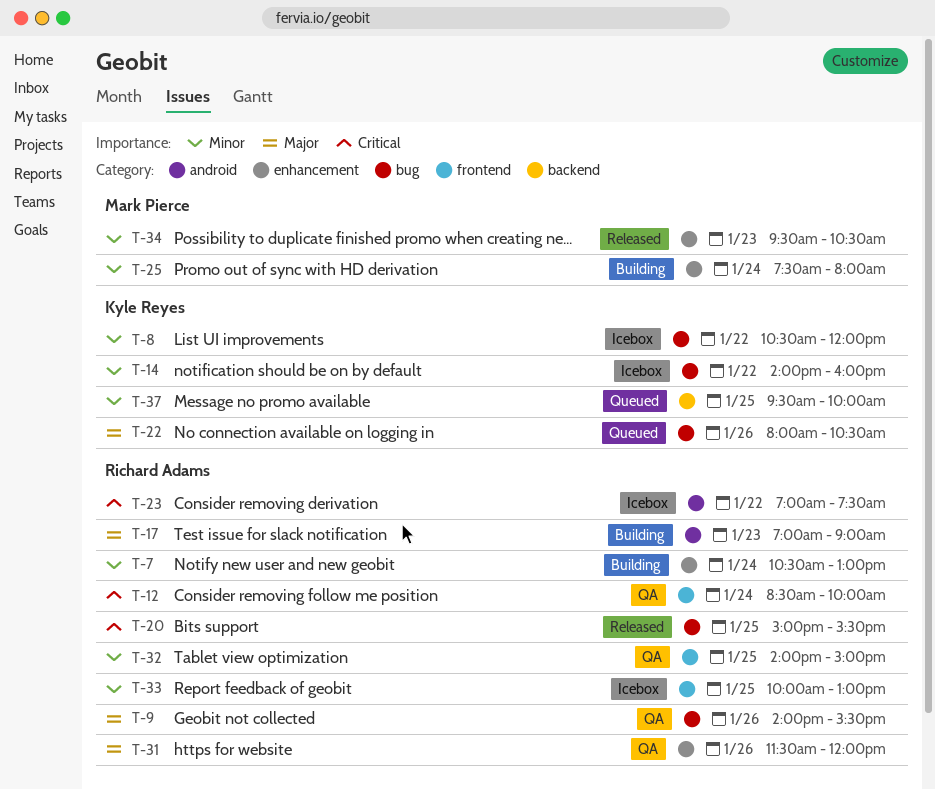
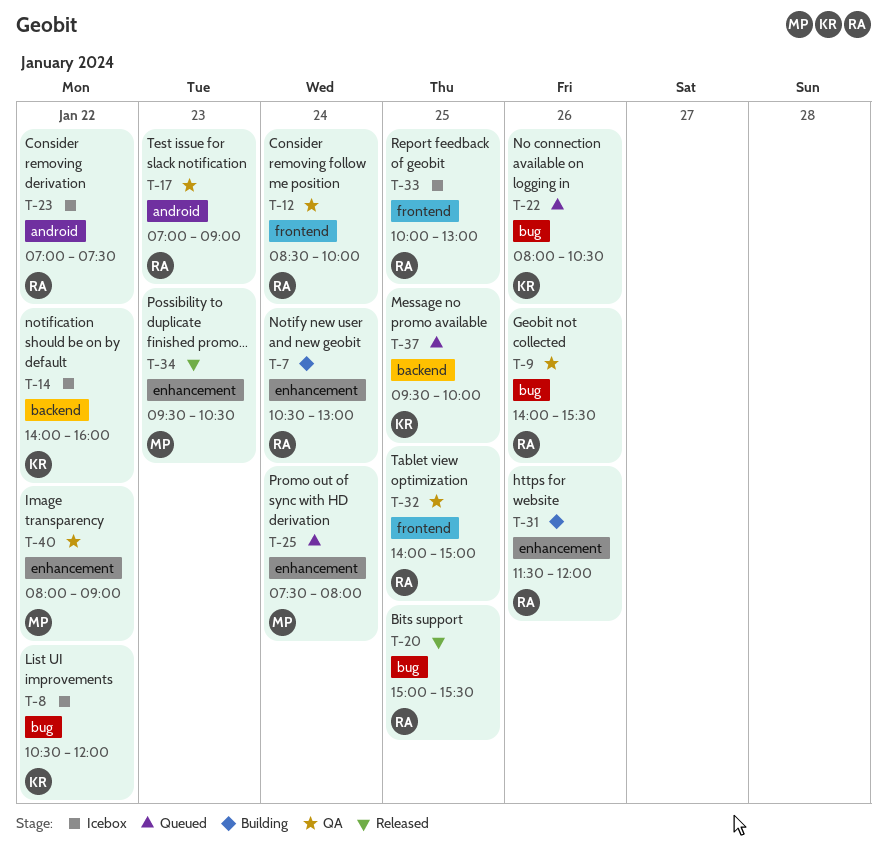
T-14, label: bug -> backend
T-17, status: Building -> QA
T-25, status: Building -> Queued
T-31, status: QA -> Building
T-40: none -> present

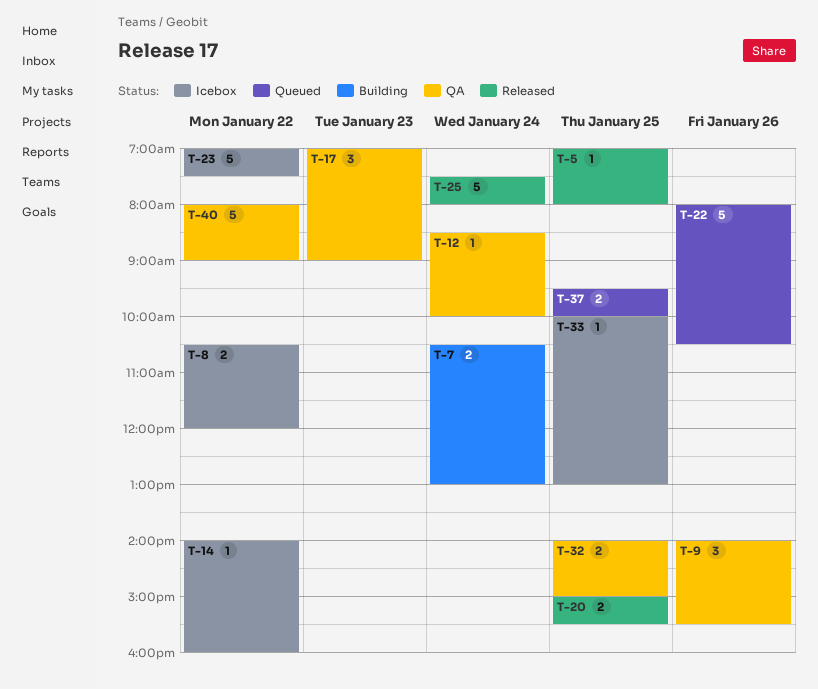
T-5: none -> present
T-25, status: Queued -> Released
T-31: present -> none
T-34: present -> none

